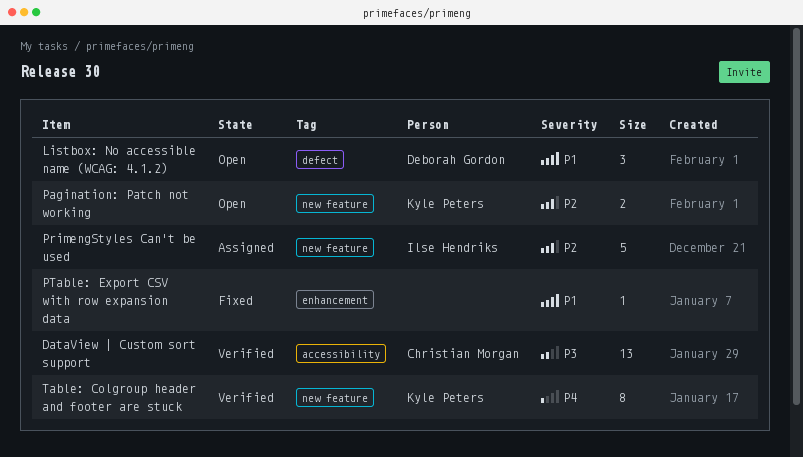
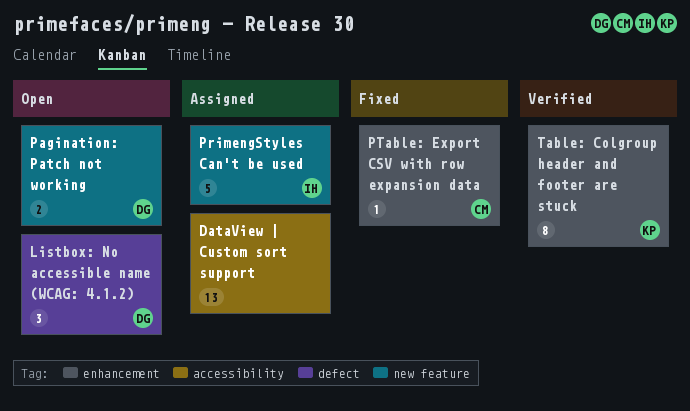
DataView | Custom sort support, status: Verified -> Assigned
DataView | Custom sort support, owner: Christian Morgan -> none
Pagination: Patch not working, owner: Kyle Peters -> Deborah Gordon
PTable: Export CSV with row expansion data, owner: none -> Christian Morgan
Table: Colgroup header and footer are stuck, label: new feature -> enhancement

